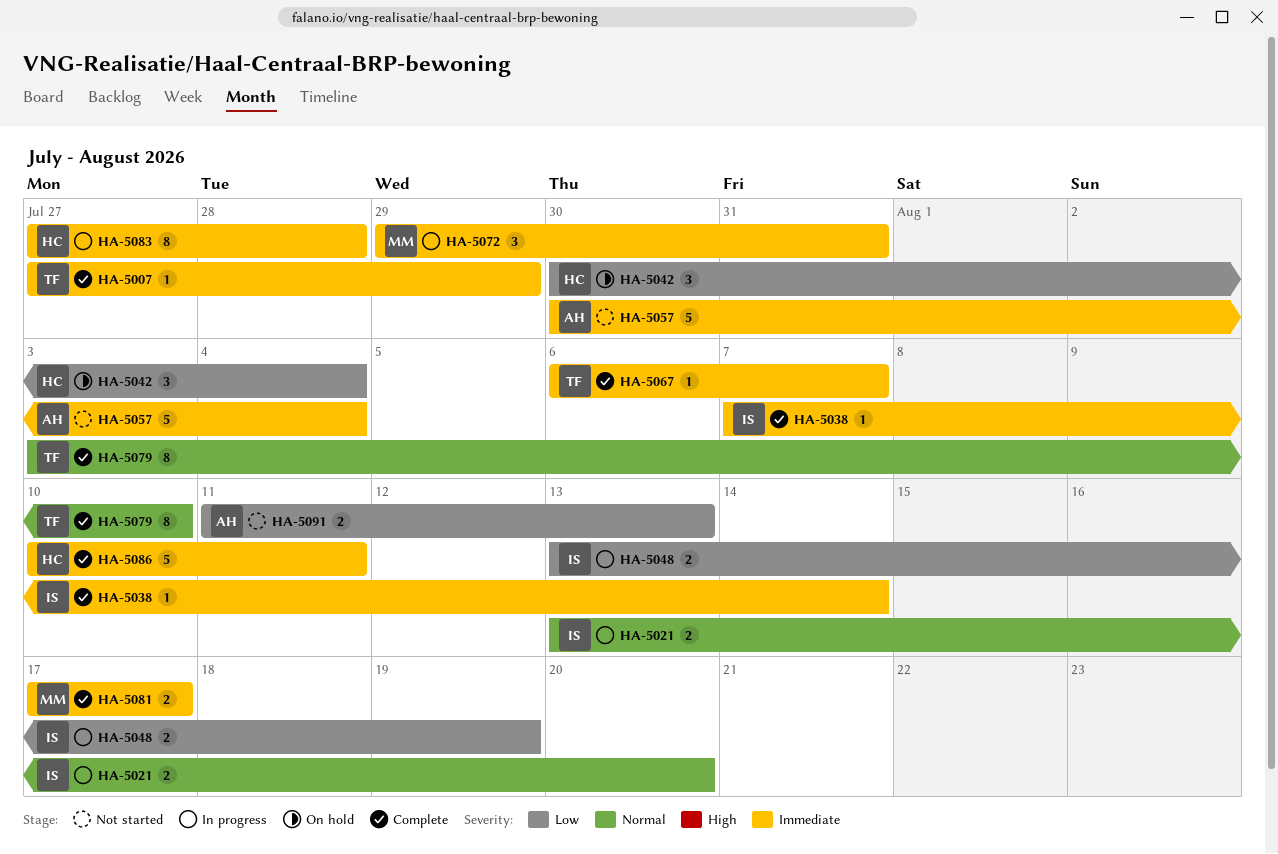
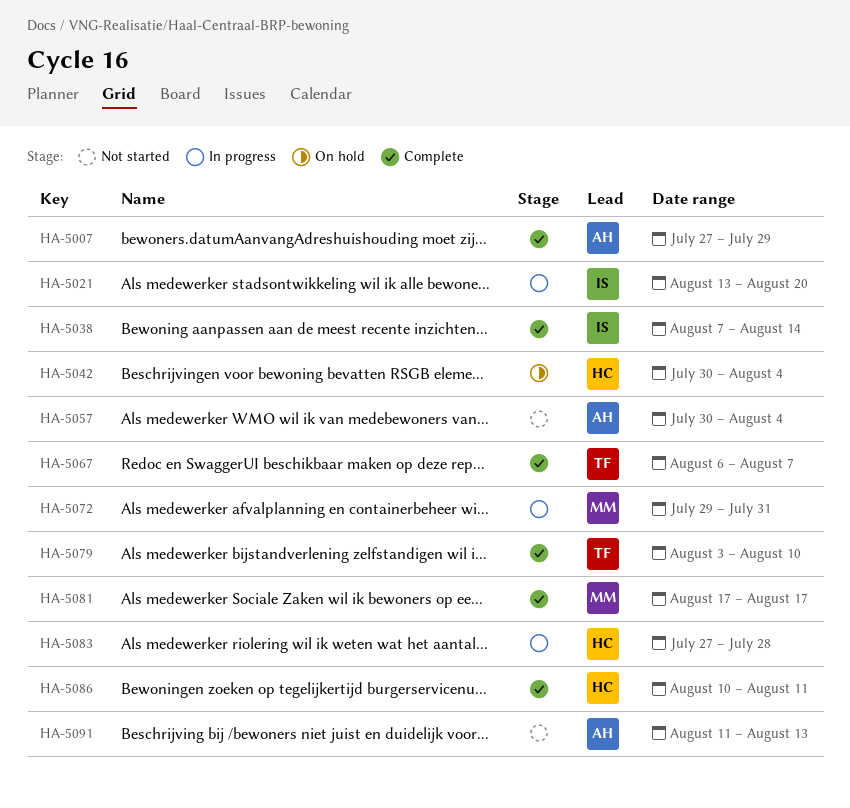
HA-5007, owner: TF -> AH
HA-5048: present -> none

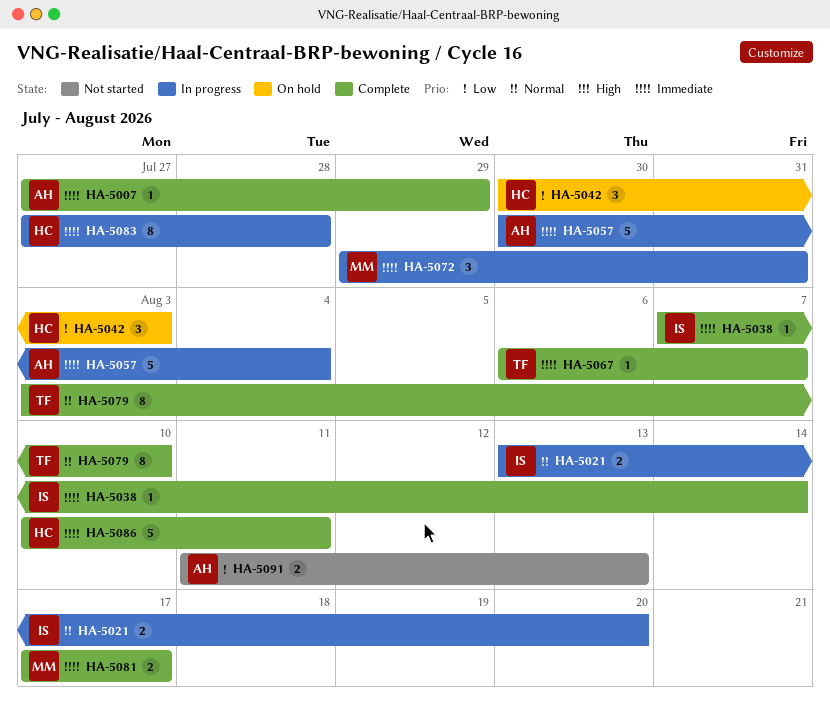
HA-5042, due: Aug 4 -> Aug 3
HA-5057, status: Not started -> In progress

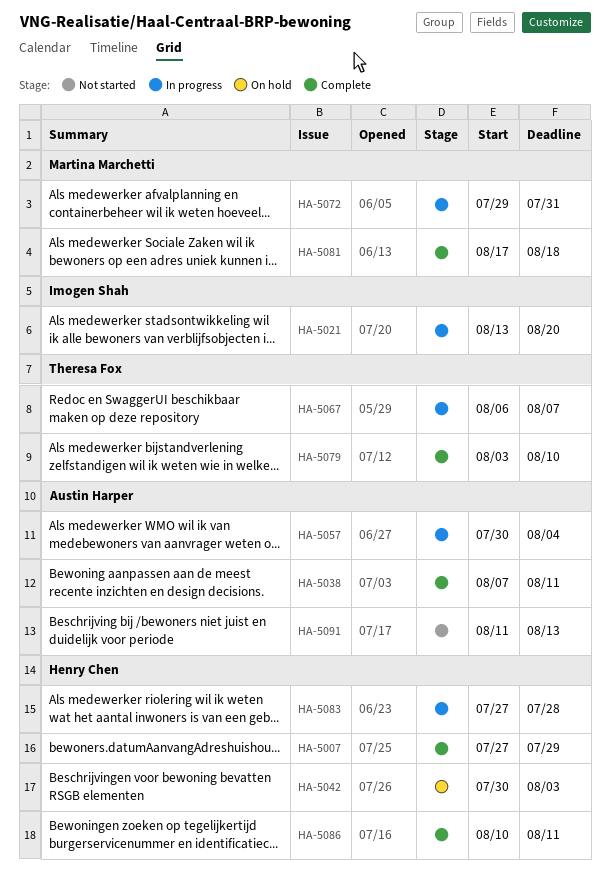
HA-5007, owner: Austin Harper -> Henry Chen
HA-5038, owner: Imogen Shah -> Austin Harper
HA-5038, due: Aug 14 -> Aug 11
HA-5067, status: Complete -> In progress
HA-5081, due: Aug 17 -> Aug 18

